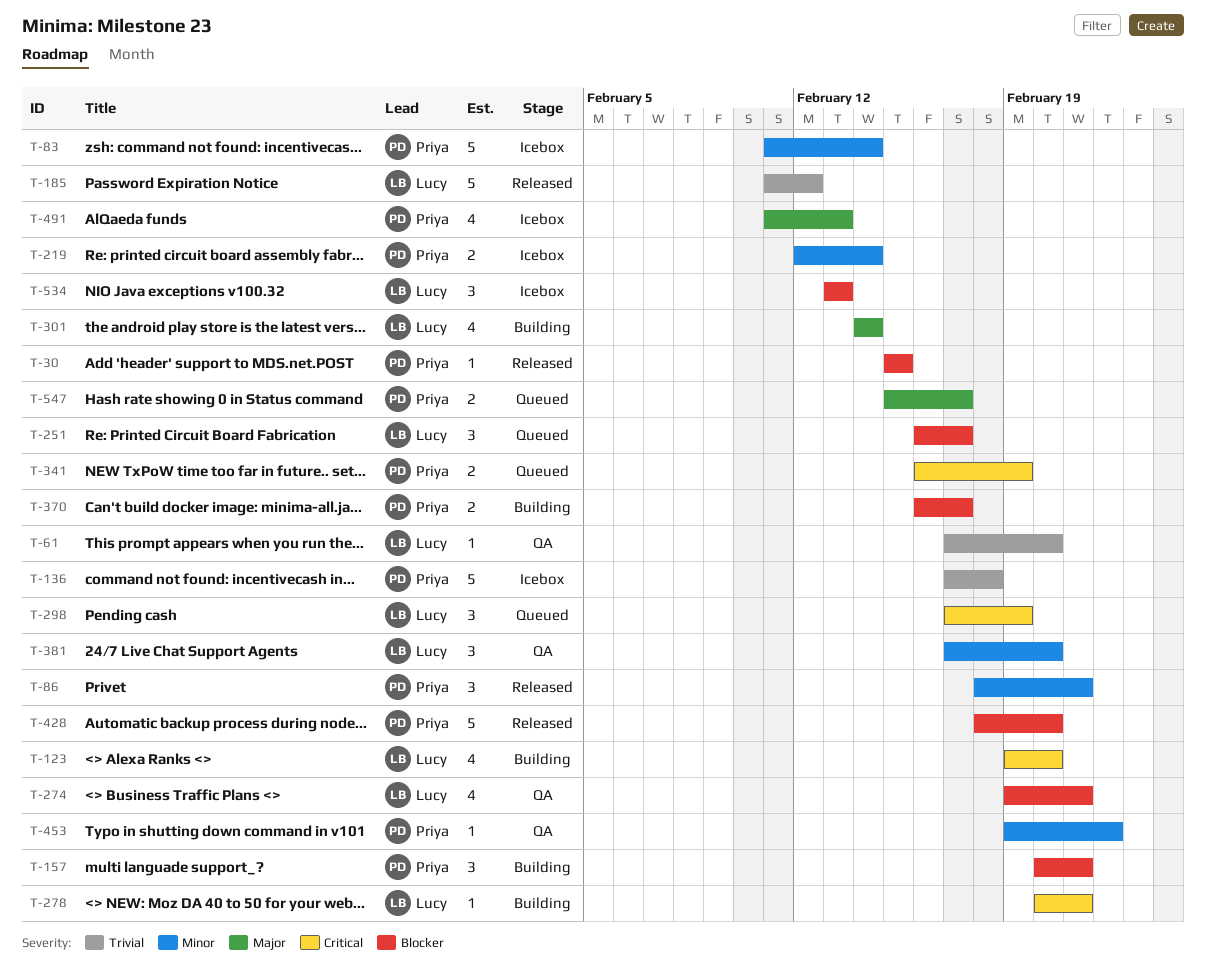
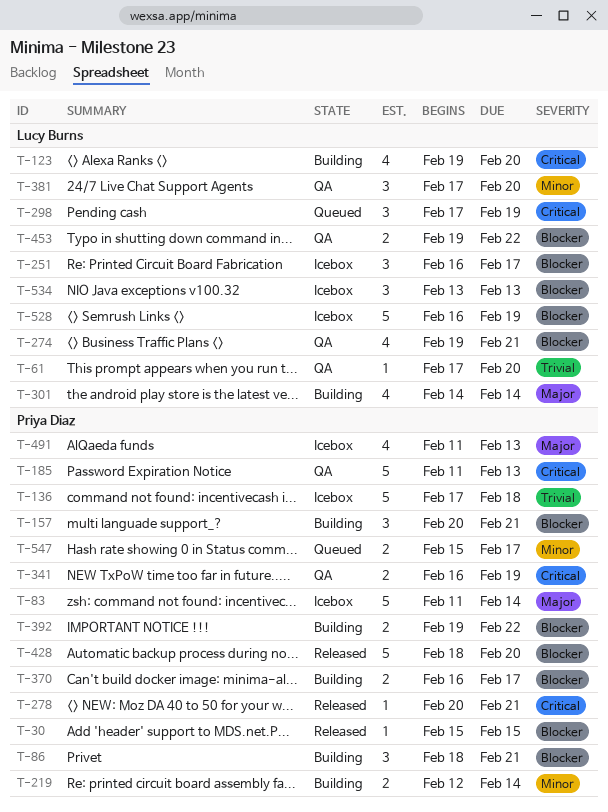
T-83, priority: Minor -> Major
T-86, status: Released -> Building
T-86, priority: Minor -> Blocker
T-185, status: Released -> QA
T-185, owner: Lucy Burns -> Priya Diaz
T-185, priority: Trivial -> Critical
T-185, due: Feb 12 -> Feb 13
T-219, status: Icebox -> Building
T-251, status: Queued -> Icebox
T-278, status: Building -> Released
T-278, owner: Lucy Burns -> Priya Diaz
T-341, status: Queued -> QA
T-392: none -> present
T-453, owner: Priya Diaz -> Lucy Burns
T-453, priority: Minor -> Blocker
T-453, estimate: 1 -> 2
T-528: none -> present
T-547, priority: Major -> Minor

